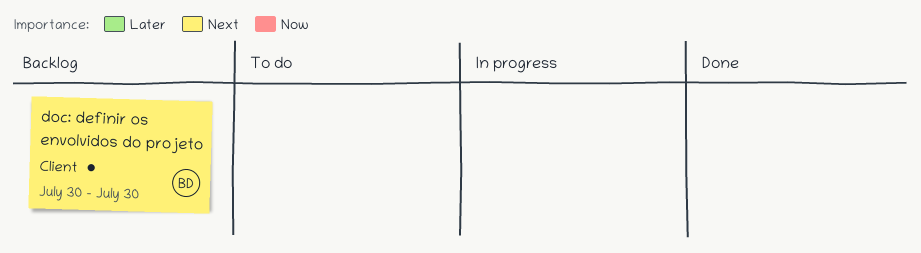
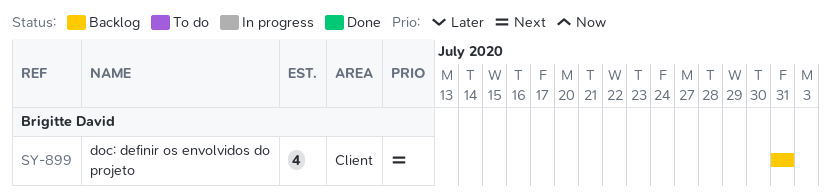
doc: definir os envolvidos do projeto, estimate: 1 -> 4
doc: definir os envolvidos do projeto, start: Jul 30 -> Jul 31
doc: definir os envolvidos do projeto, due: Jul 30 -> Jul 31

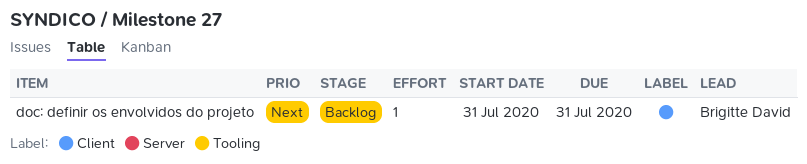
doc: definir os envolvidos do projeto, estimate: 4 -> 1

